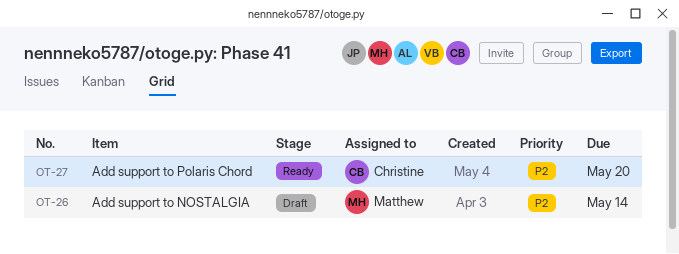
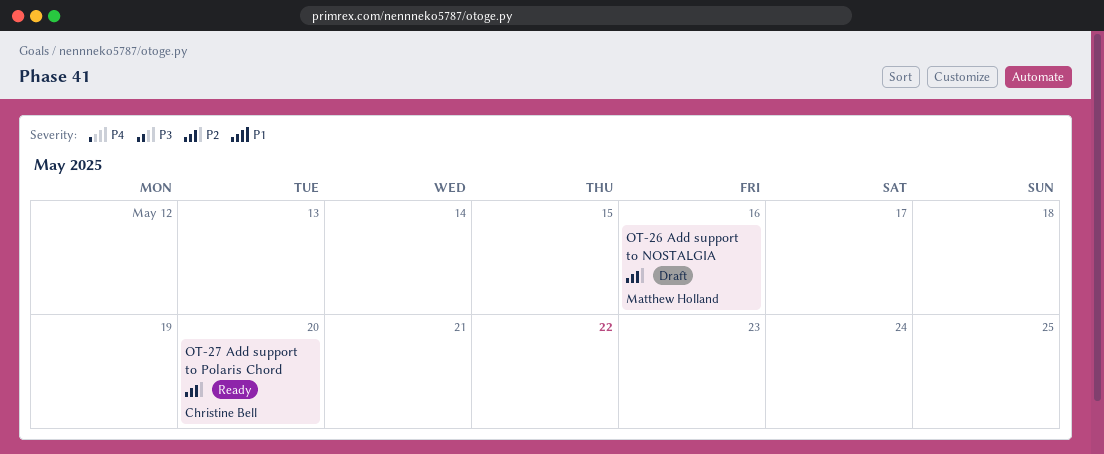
OT-26, due: May 14 -> May 16

